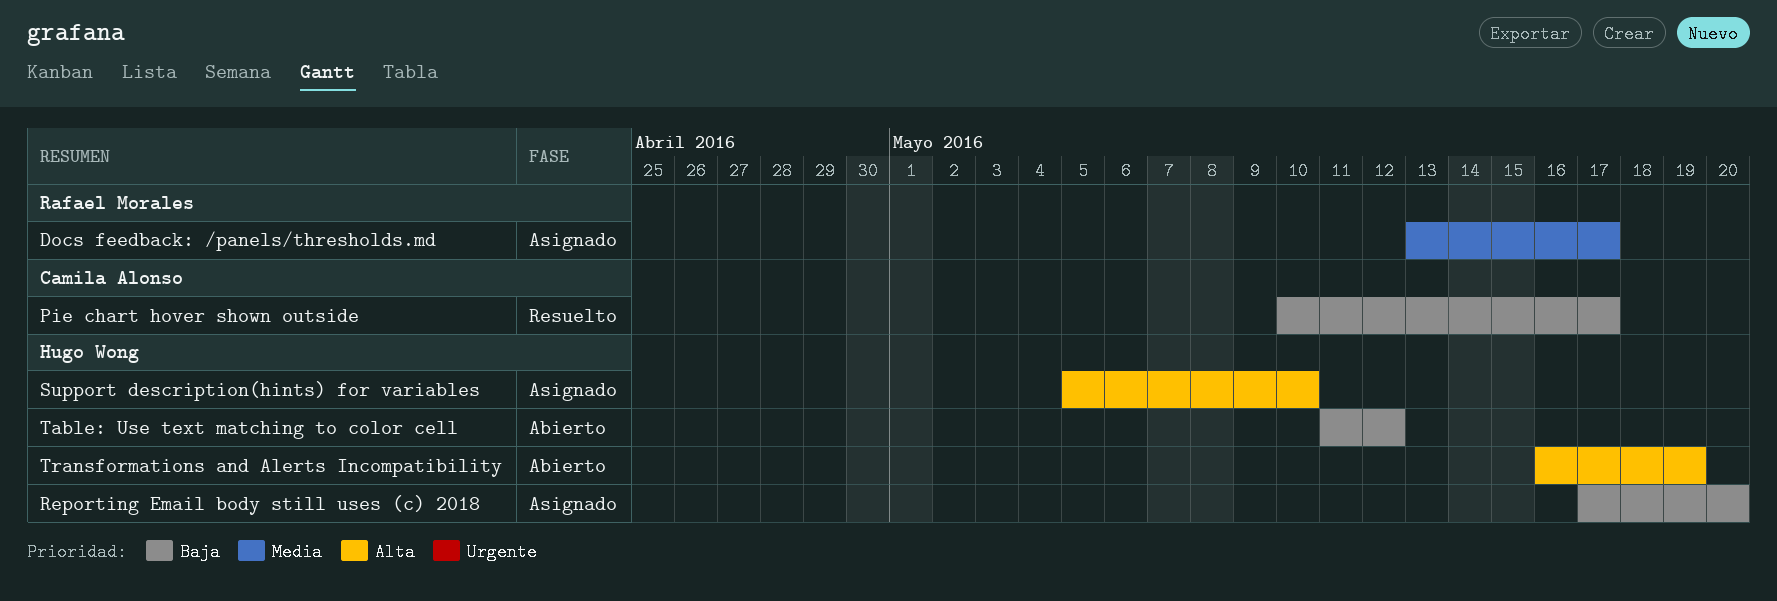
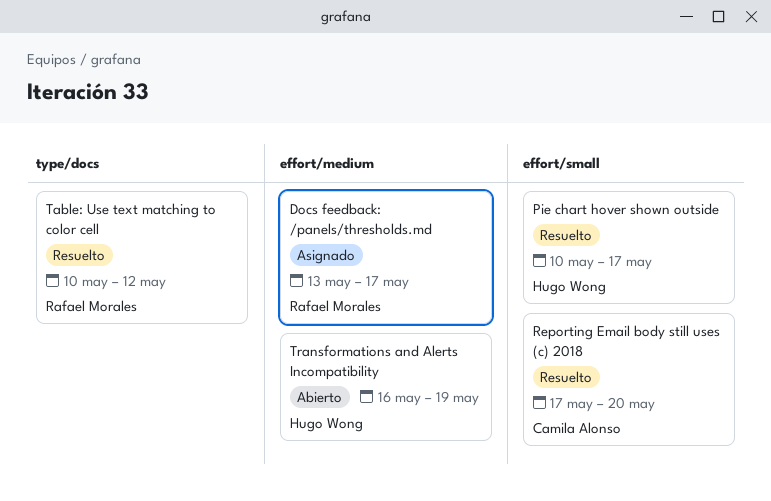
Pie chart hover shown outside, owner: Camila Alonso -> Hugo Wong
Reporting Email body still uses (c) 2018, status: Asignado -> Resuelto
Reporting Email body still uses (c) 2018, owner: Hugo Wong -> Camila Alonso
Support description(hints) for variables: present -> none
Table: Use text matching to color cell, status: Abierto -> Resuelto
Table: Use text matching to color cell, owner: Hugo Wong -> Rafael Morales
Table: Use text matching to color cell, start: May 11 -> May 10

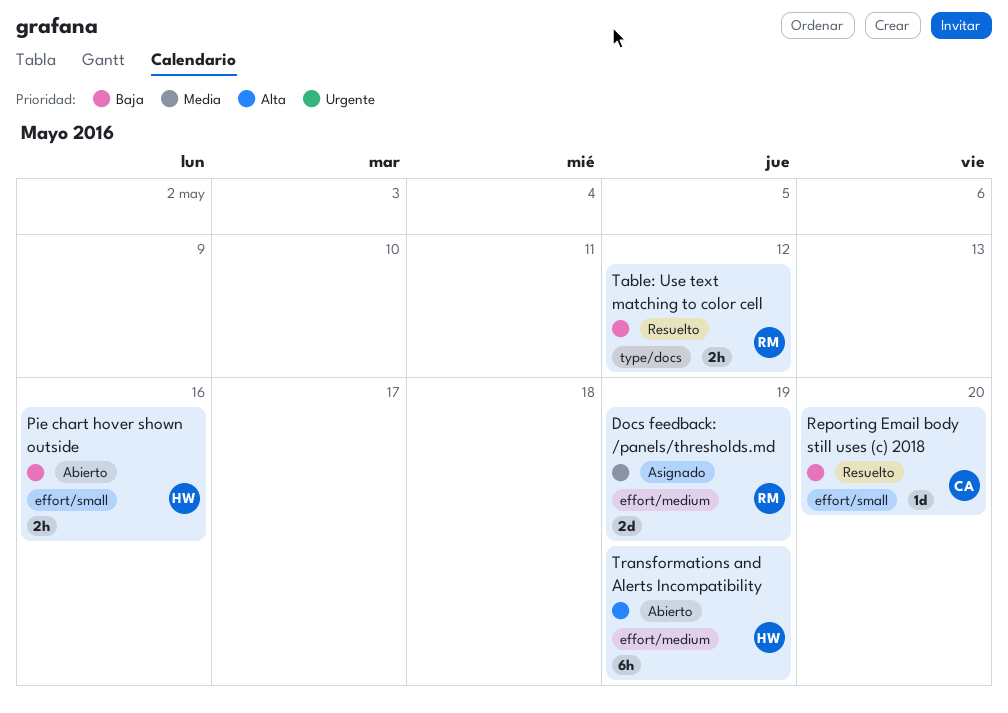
Docs feedback: /panels/thresholds.md, due: May 17 -> May 19
Pie chart hover shown outside, status: Resuelto -> Abierto
Pie chart hover shown outside, due: May 17 -> May 16

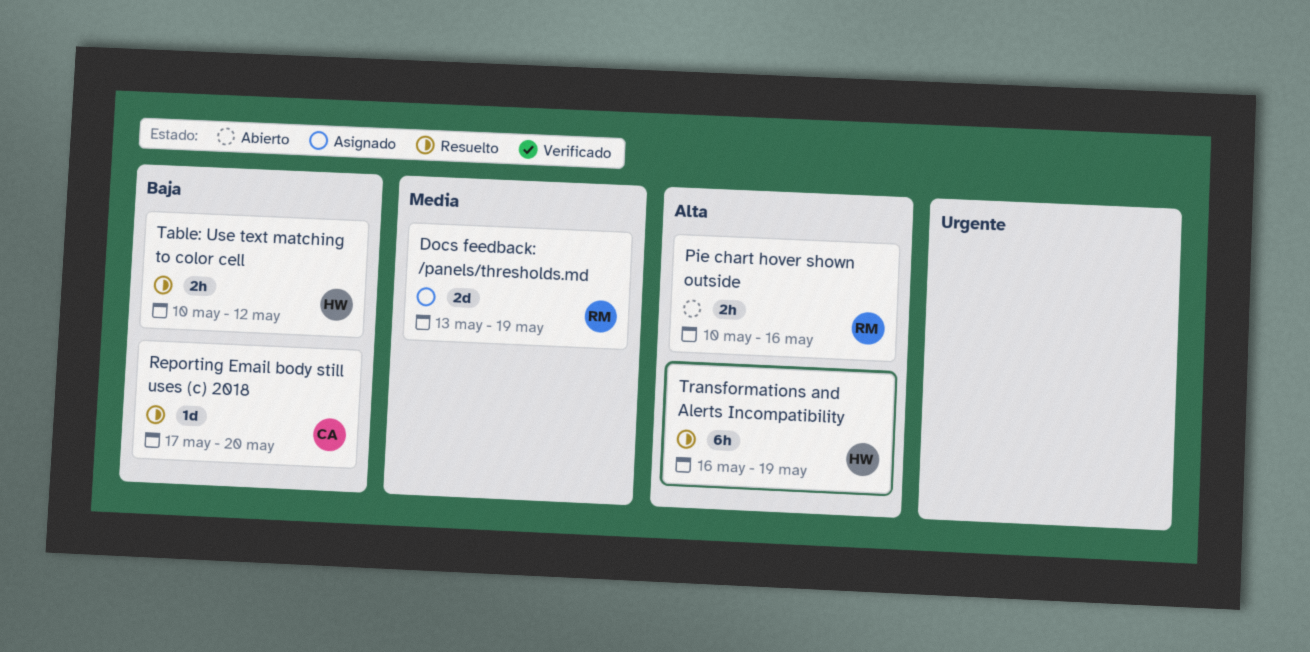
Pie chart hover shown outside, owner: HW -> RM
Pie chart hover shown outside, priority: Baja -> Alta
Table: Use text matching to color cell, owner: RM -> HW
Transformations and Alerts Incompatibility, status: Abierto -> Resuelto

